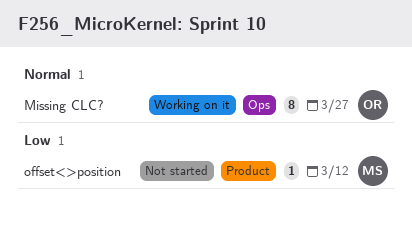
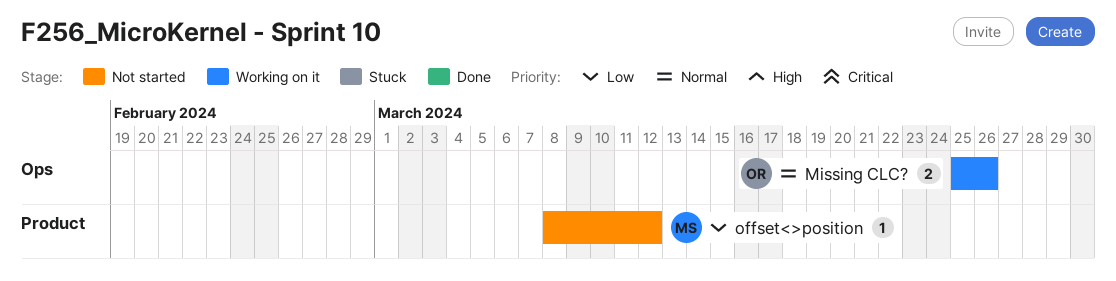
Missing CLC?, estimate: 8 -> 2
Missing CLC?, due: Mar 27 -> Mar 26

